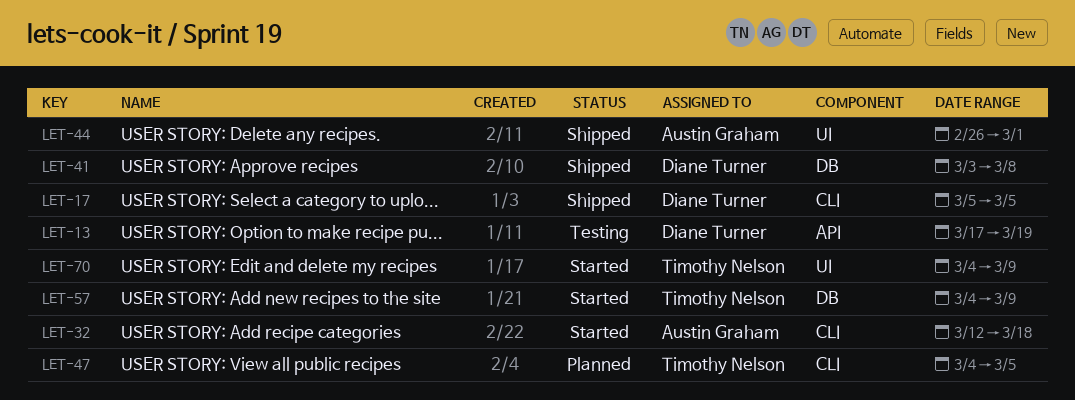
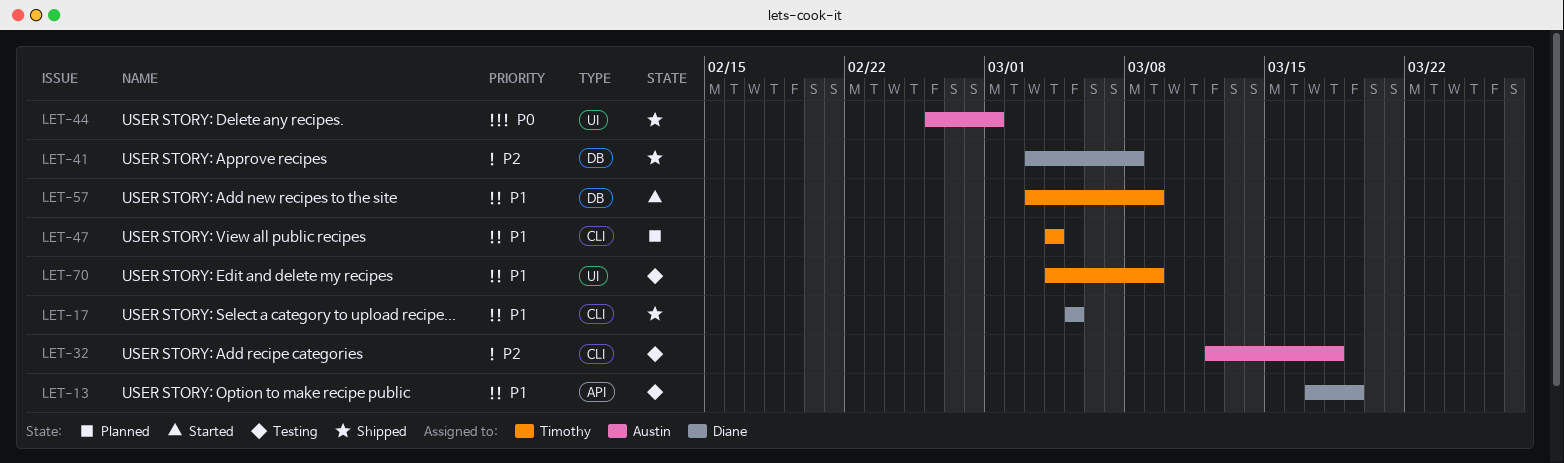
LET-32, status: Started -> Testing
LET-47, due: Mar 5 -> Mar 4
LET-57, start: Mar 4 -> Mar 3
LET-70, status: Started -> Testing

